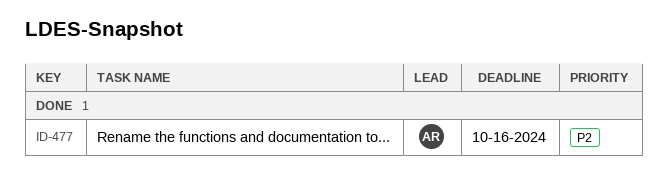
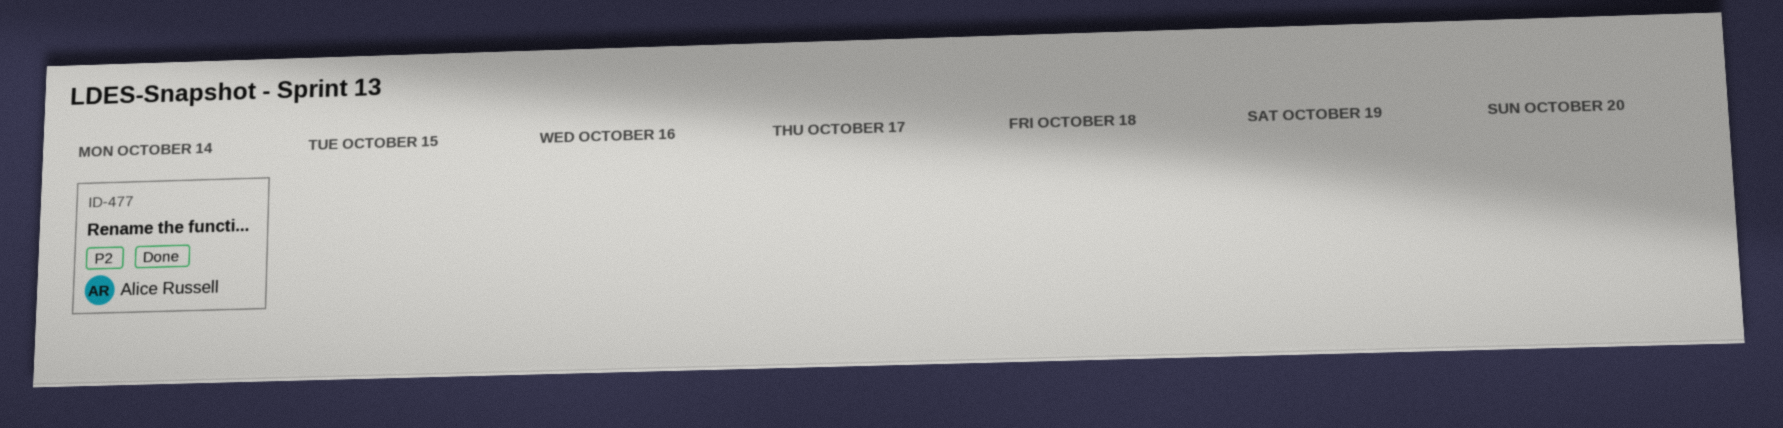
ID-477, due: Oct 16 -> Oct 14

